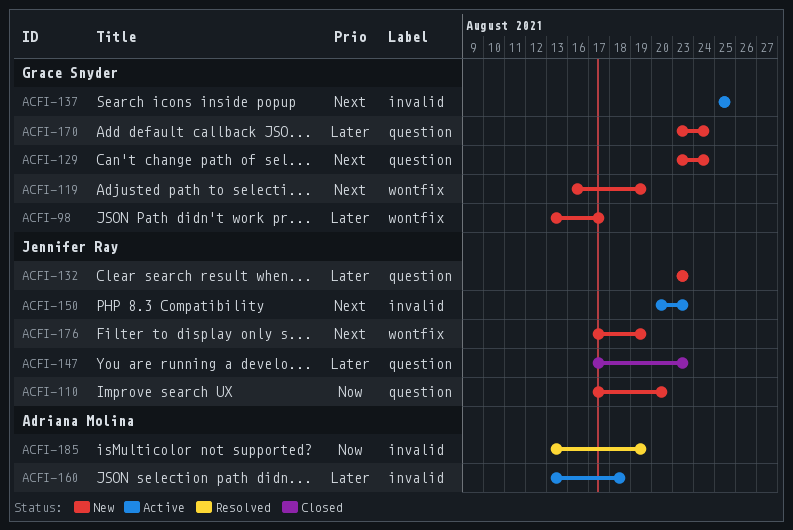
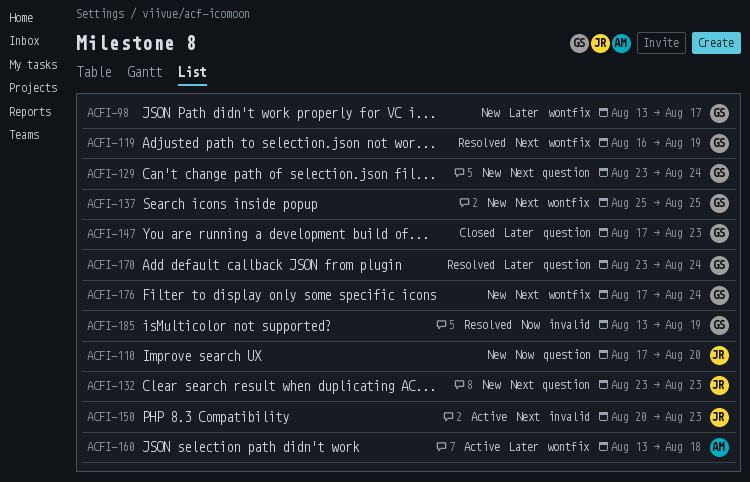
ACFI-119, status: New -> Resolved
ACFI-132, priority: Later -> Next
ACFI-137, status: Active -> New
ACFI-137, label: invalid -> wontfix
ACFI-147, owner: Jennifer Ray -> Grace Snyder
ACFI-160, label: invalid -> wontfix
ACFI-170, status: New -> Resolved
ACFI-176, owner: Jennifer Ray -> Grace Snyder
ACFI-176, due: Aug 19 -> Aug 24
ACFI-185, owner: Adriana Molina -> Grace Snyder

